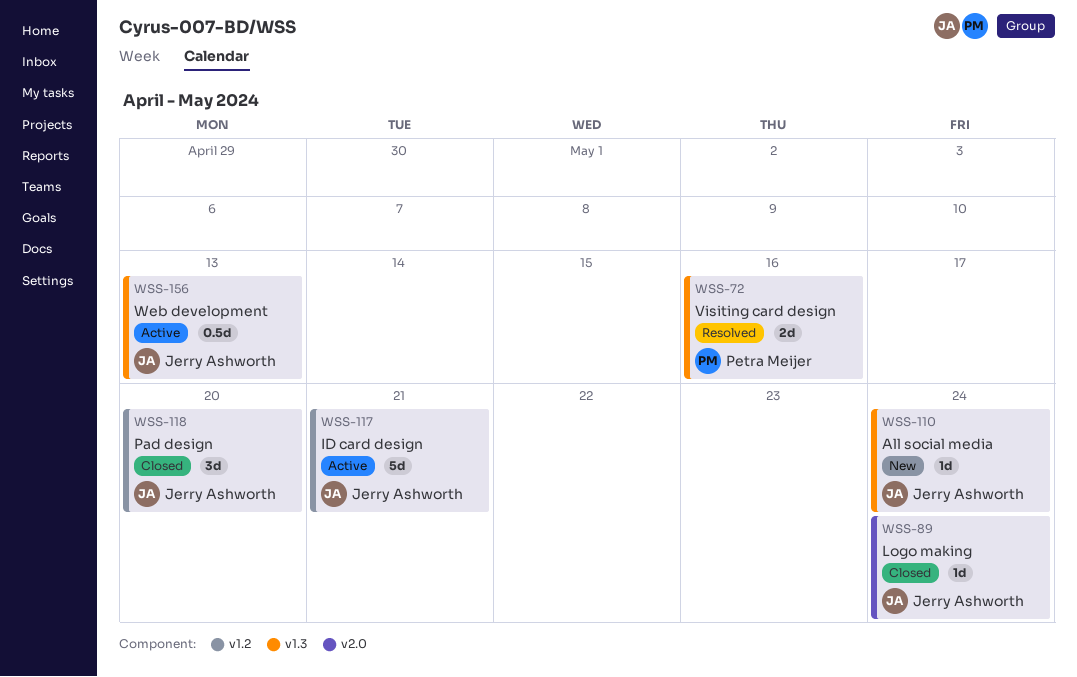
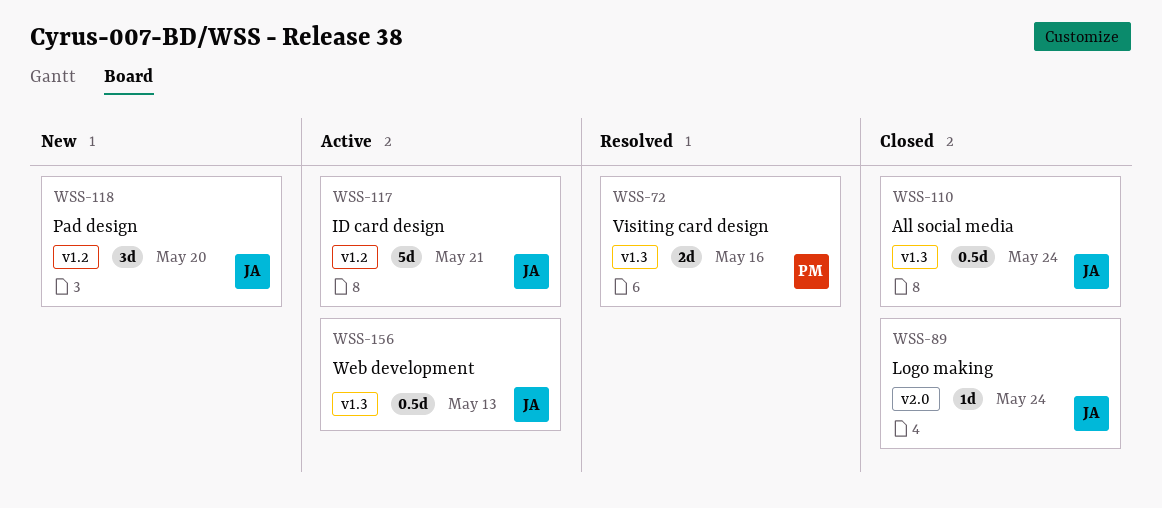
WSS-110, status: New -> Closed
WSS-110, estimate: 1d -> 0.5d
WSS-118, status: Closed -> New

